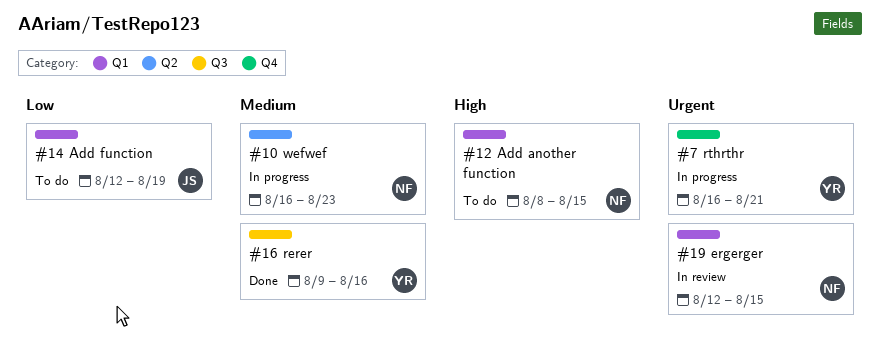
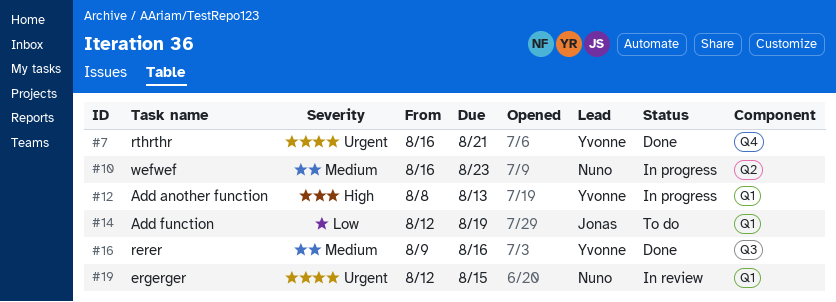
#7, status: In progress -> Done
#12, status: To do -> In progress
#12, owner: Nuno -> Yvonne
#12, due: Aug 15 -> Aug 13

